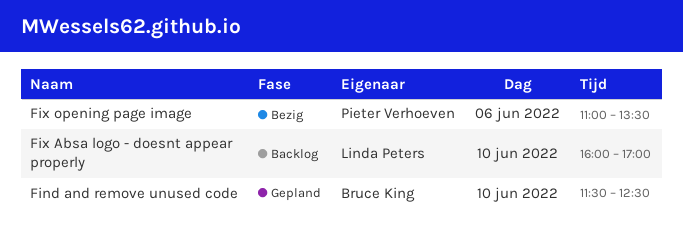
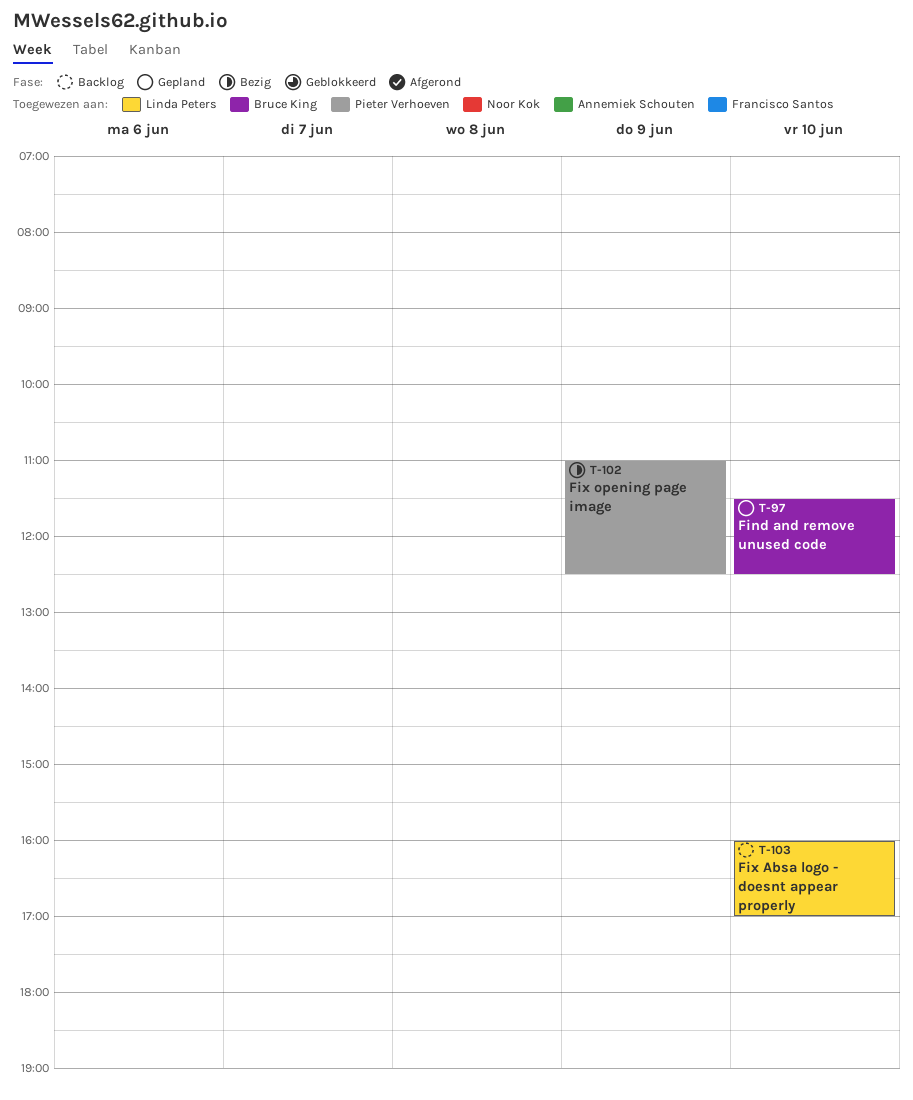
Fix opening page image, day: Jun 6 -> Jun 9
Fix opening page image, ends: 13:30 -> 12:30

